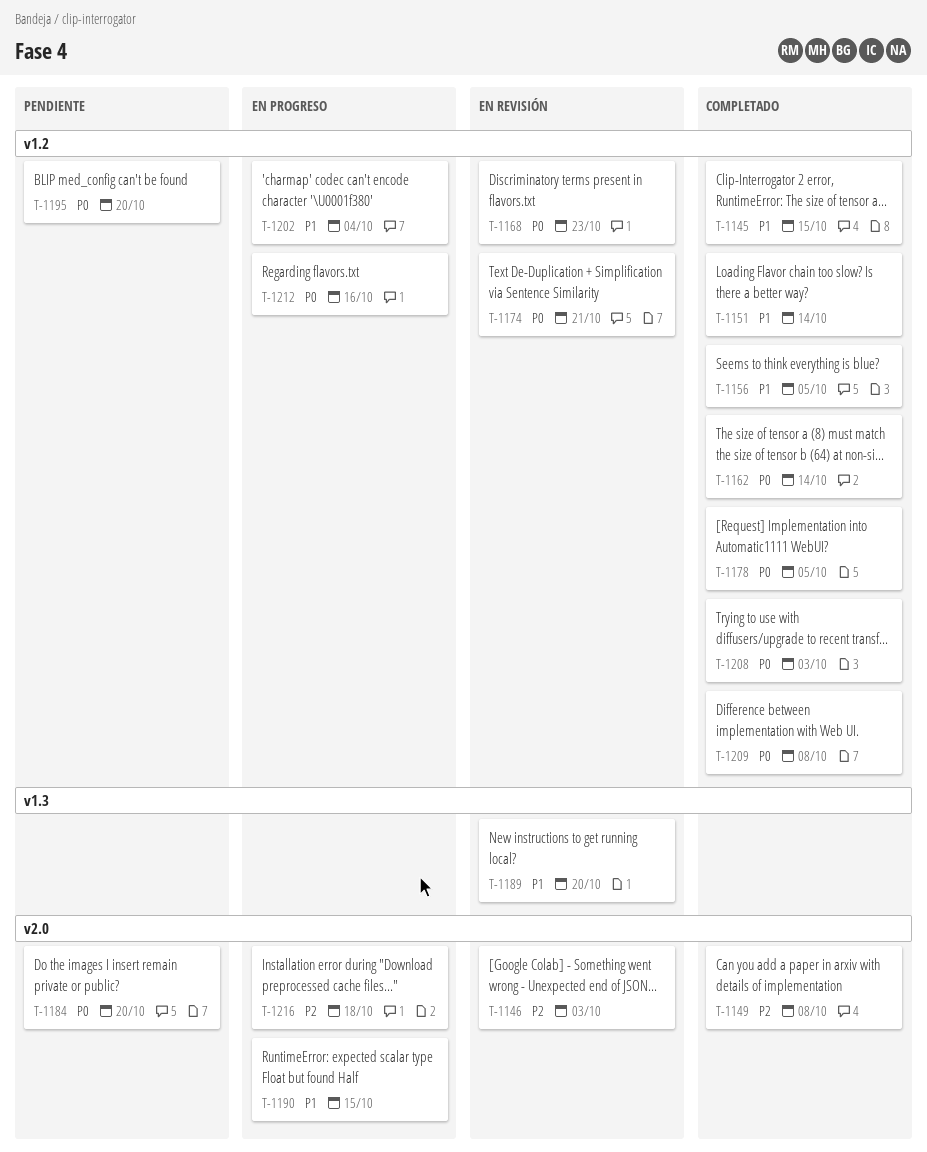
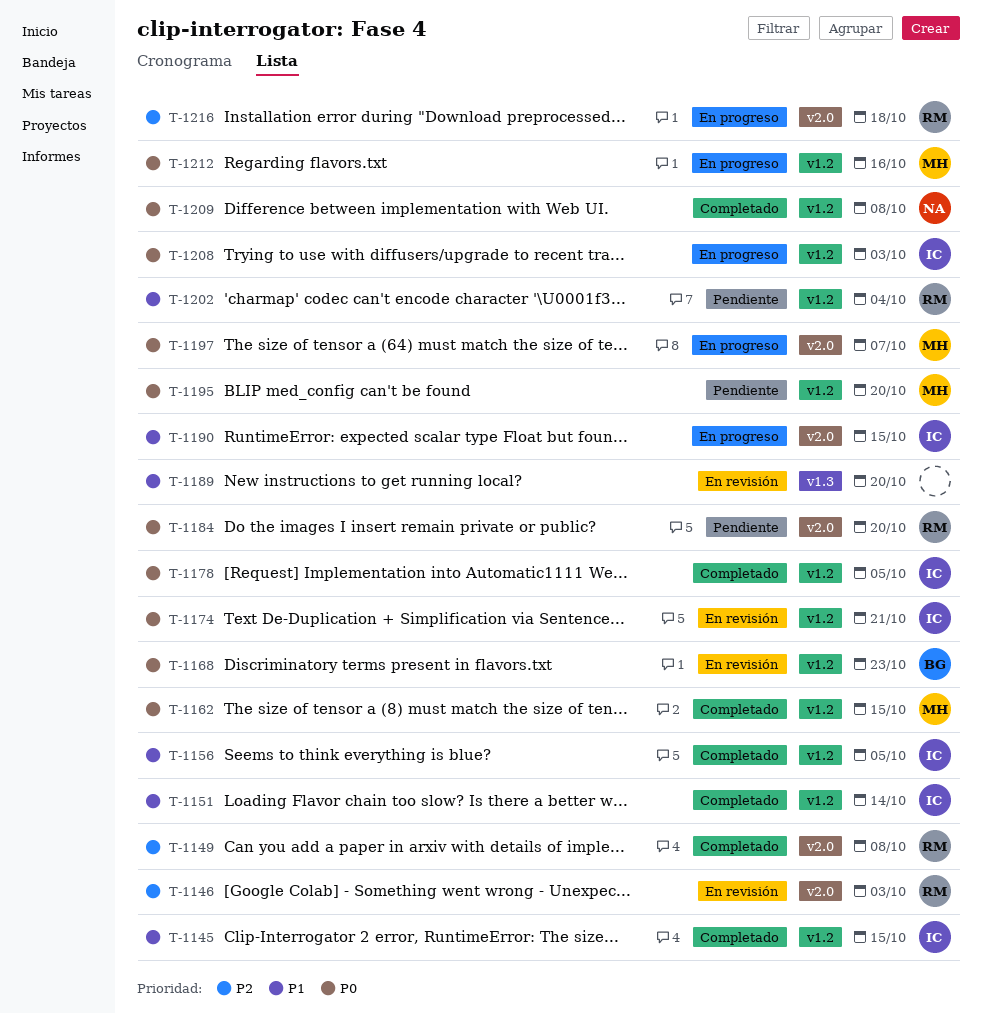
T-1162, due: Oct 14 -> Oct 15
T-1197: none -> present
T-1202, status: En progreso -> Pendiente
T-1208, status: Completado -> En progreso

